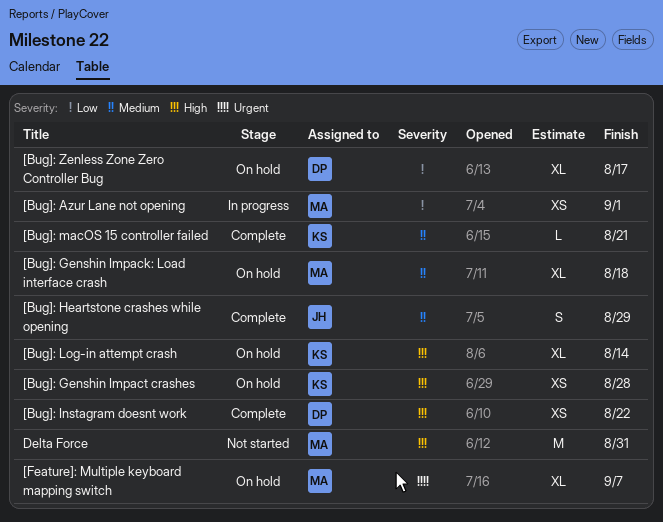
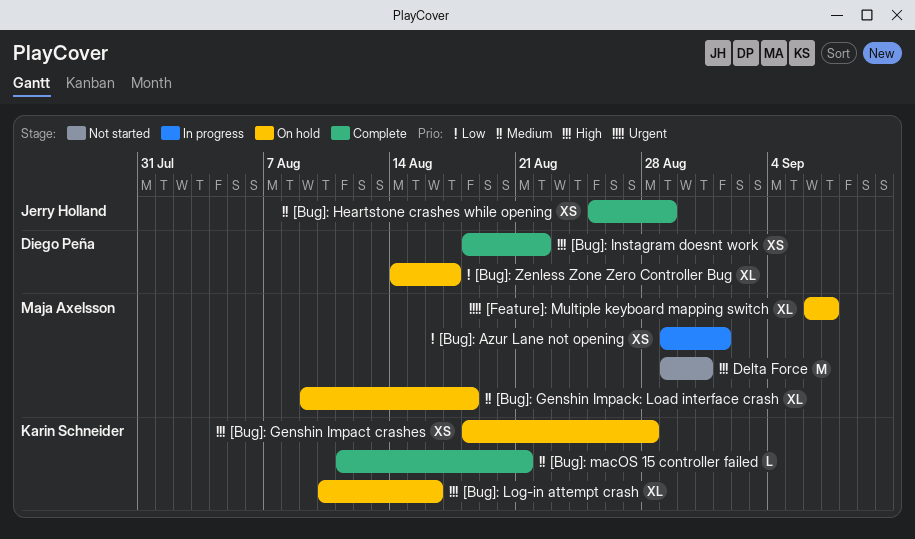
[Bug]: Heartstone crashes while opening, estimate: S -> XS
[Bug]: Log-in attempt crash, due: Aug 14 -> Aug 16

